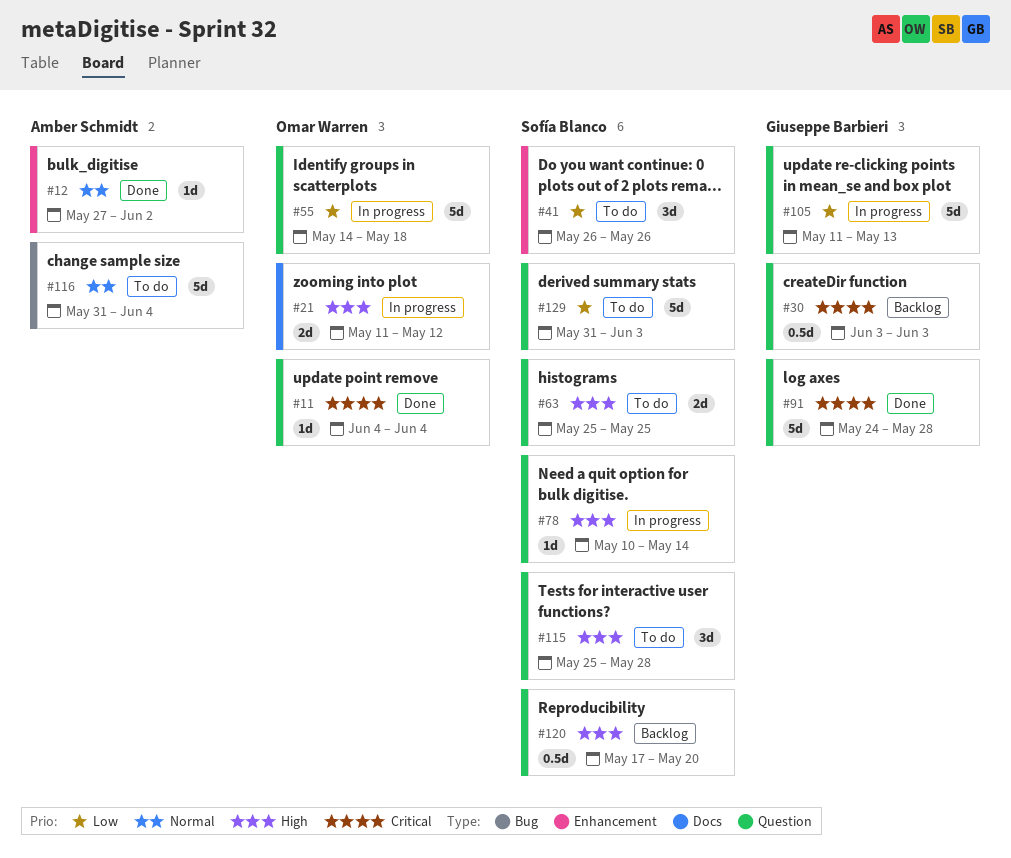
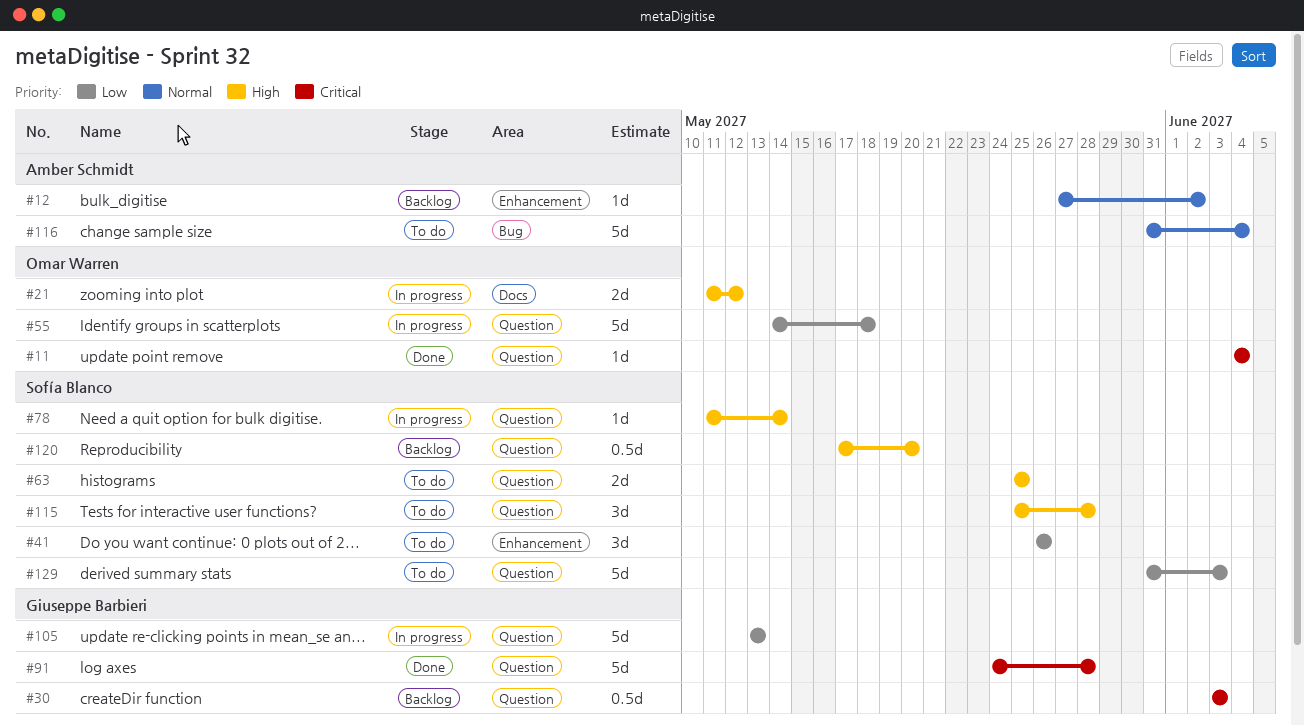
#12, status: Done -> Backlog
#78, start: May 10 -> May 11
#105, start: May 11 -> May 13

